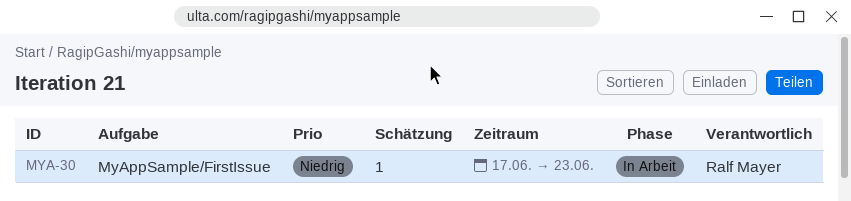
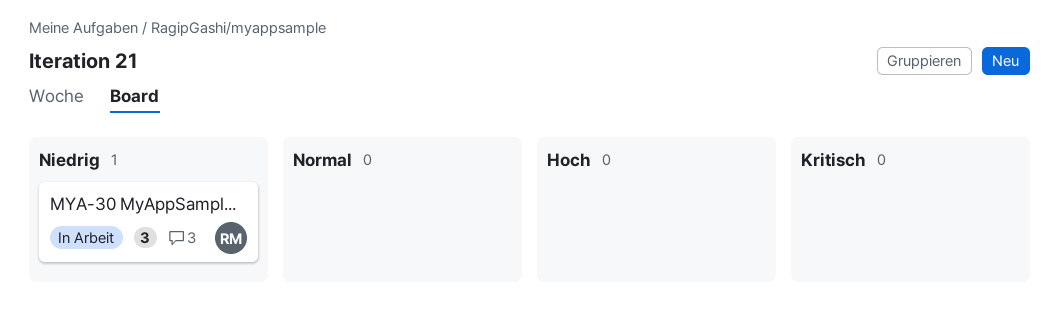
MYA-30, estimate: 1 -> 3

